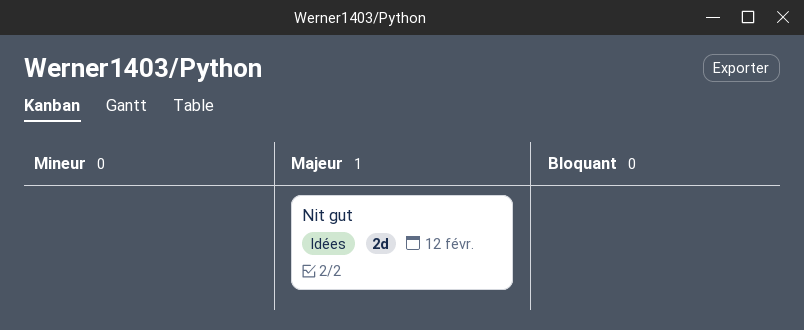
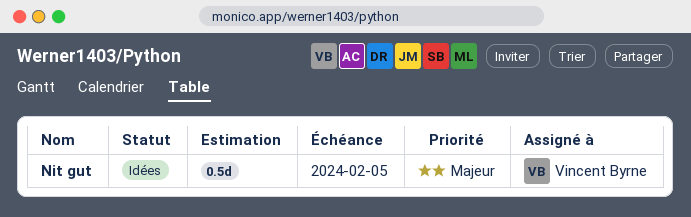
Nit gut, estimate: 2d -> 0.5d
Nit gut, due: Feb 12 -> Feb 5

